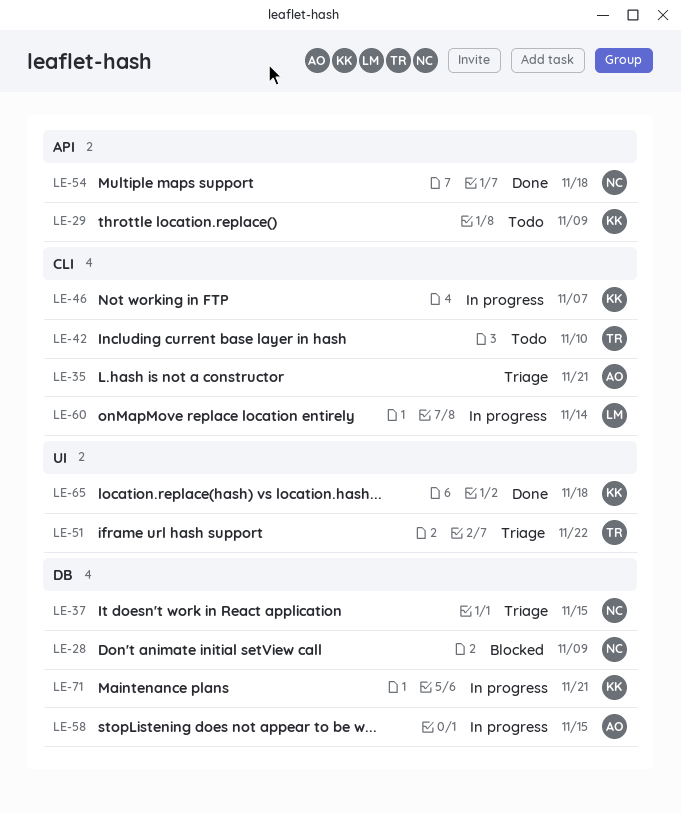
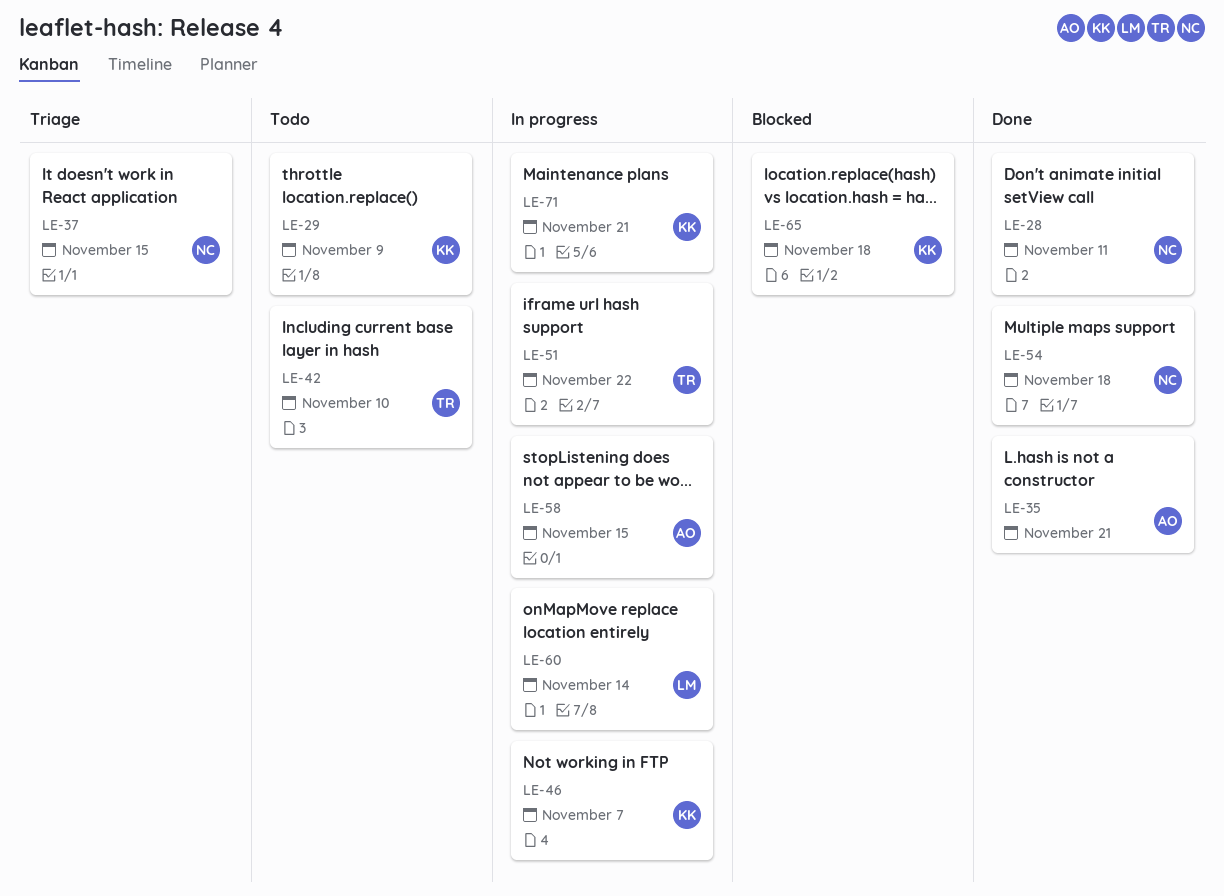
LE-28, status: Blocked -> Done
LE-28, due: Nov 9 -> Nov 11
LE-35, status: Triage -> Done
LE-51, status: Triage -> In progress
LE-65, status: Done -> Blocked

